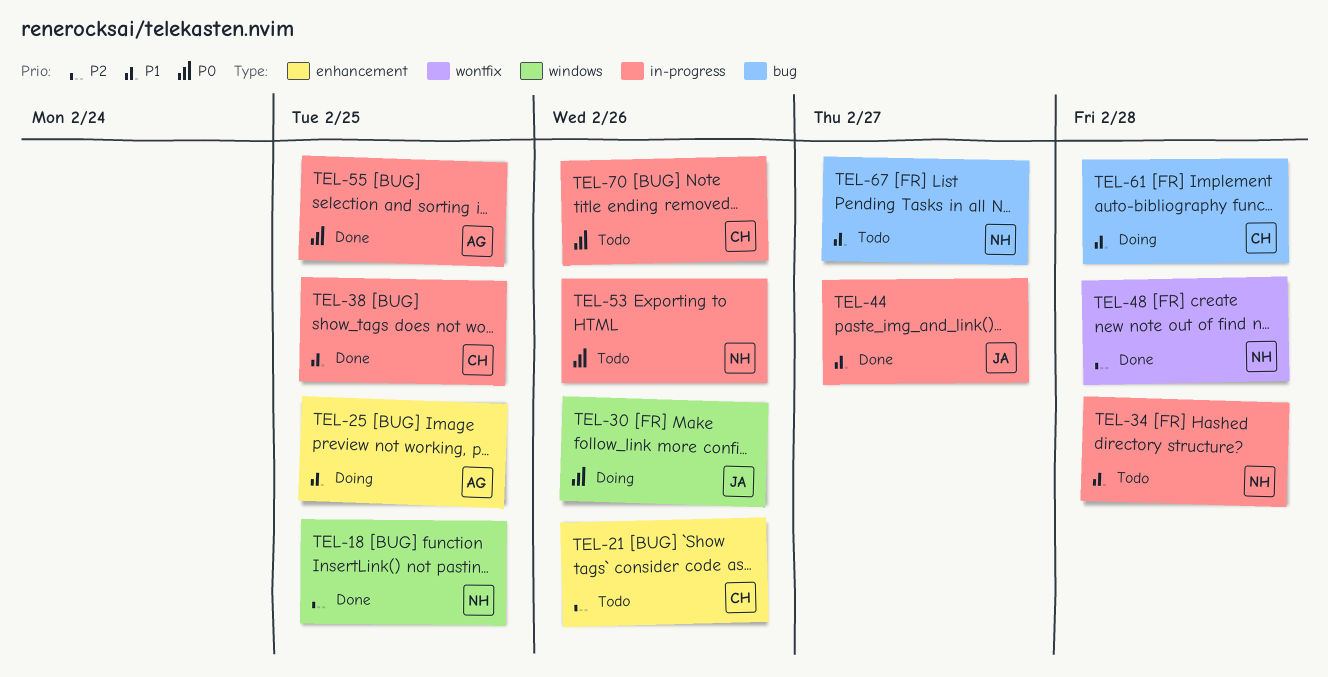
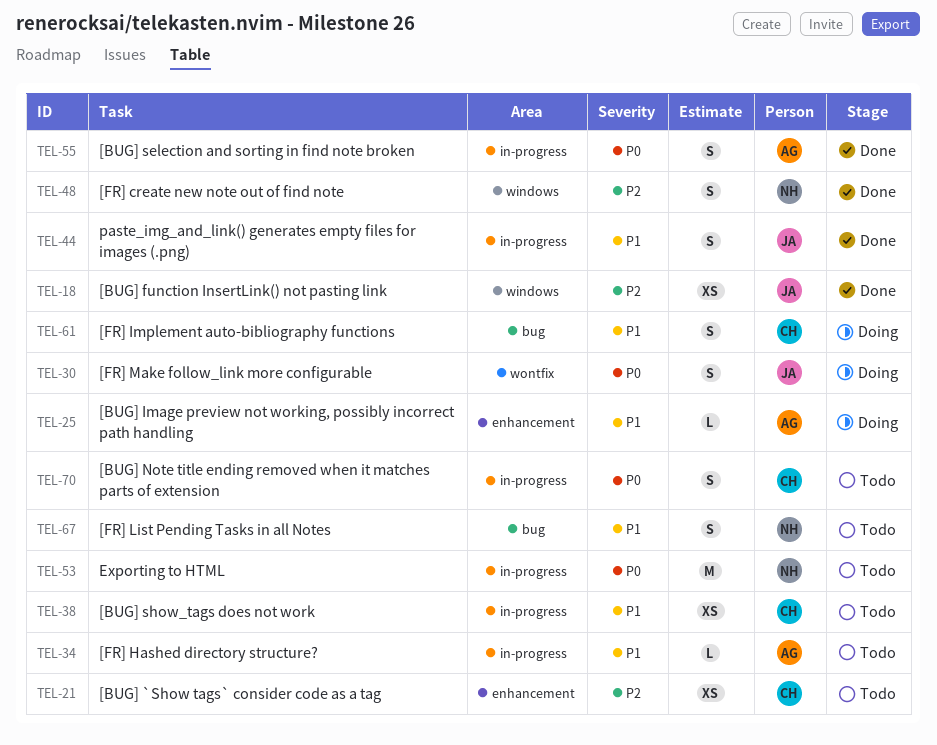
TEL-18, owner: NH -> JA
TEL-30, label: windows -> wontfix
TEL-34, owner: NH -> AG
TEL-38, status: Done -> Todo
TEL-48, label: wontfix -> windows

